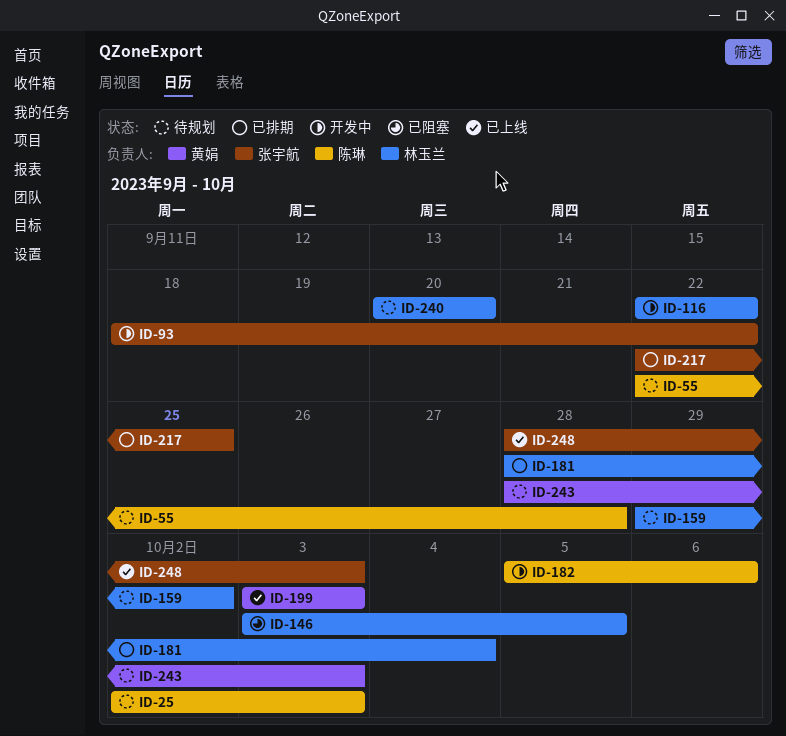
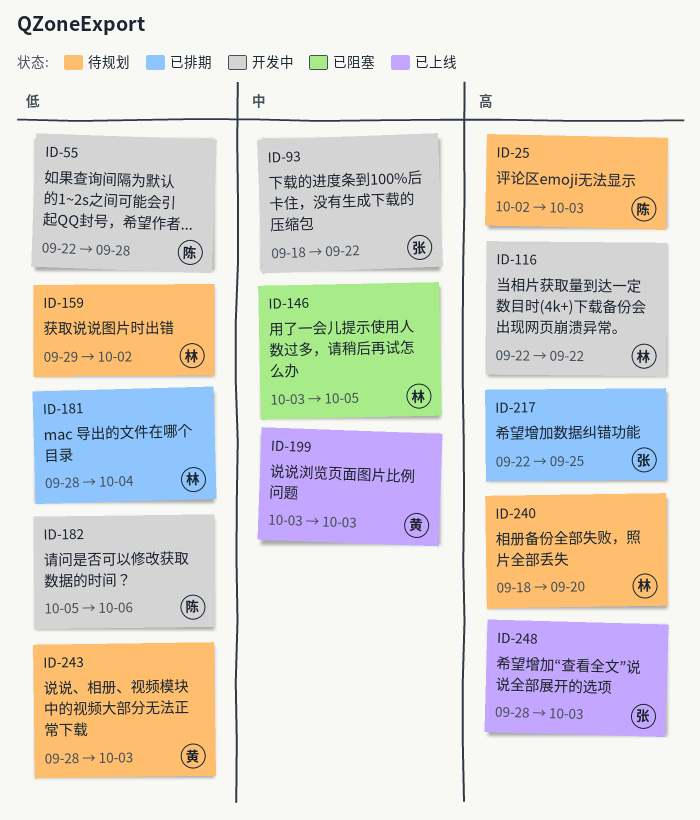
ID-55, status: 待规划 -> 开发中
ID-240, start: Sep 20 -> Sep 18

